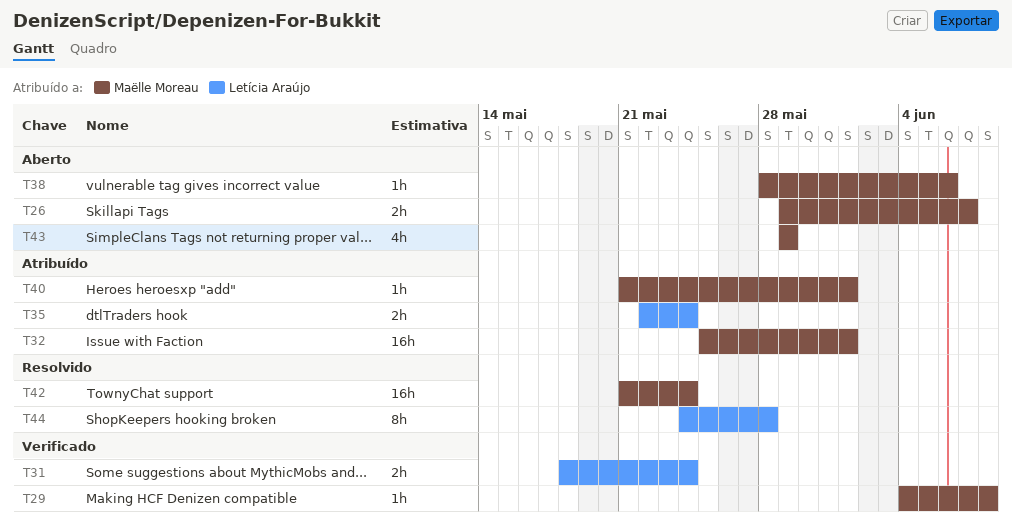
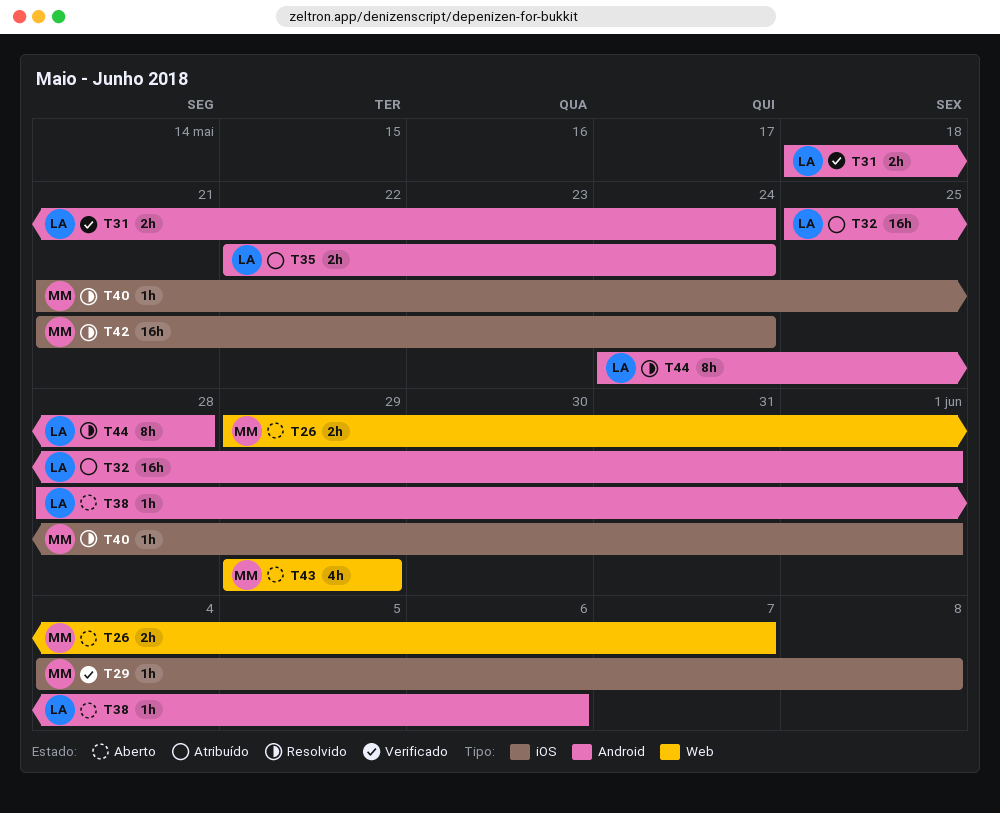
T32, owner: Maëlle Moreau -> Letícia Araújo
T38, owner: Maëlle Moreau -> Letícia Araújo
T40, status: Atribuído -> Resolvido

